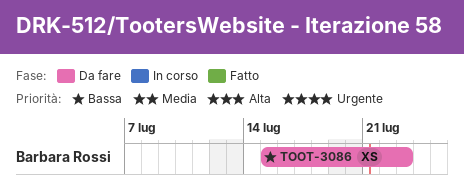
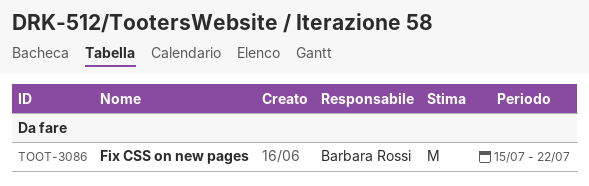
TOOT-3086, estimate: XS -> M
TOOT-3086, due: Jul 23 -> Jul 22

